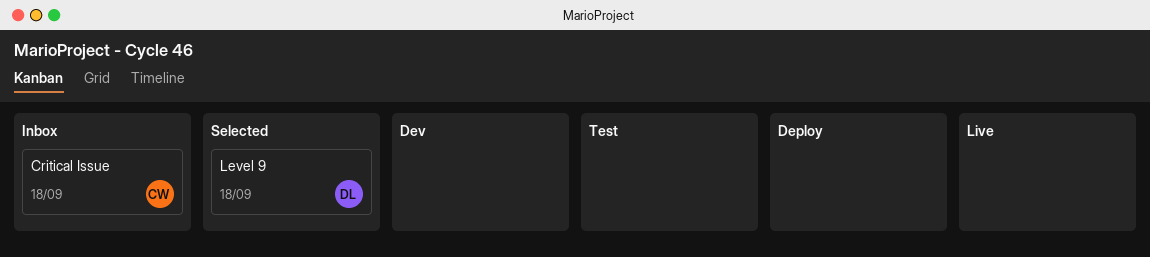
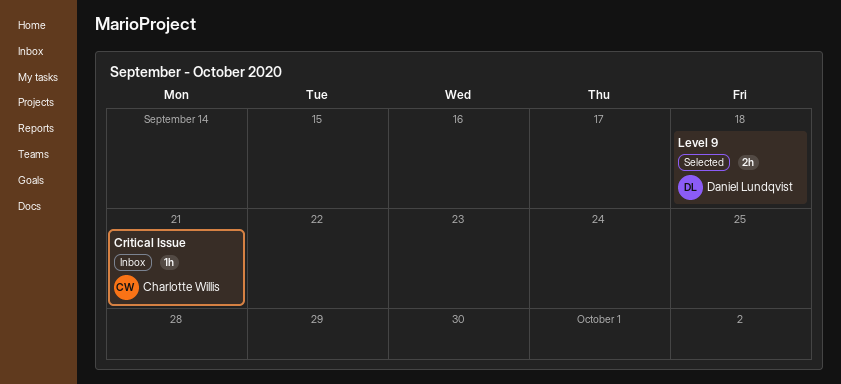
Critical Issue, due: Sep 18 -> Sep 21

